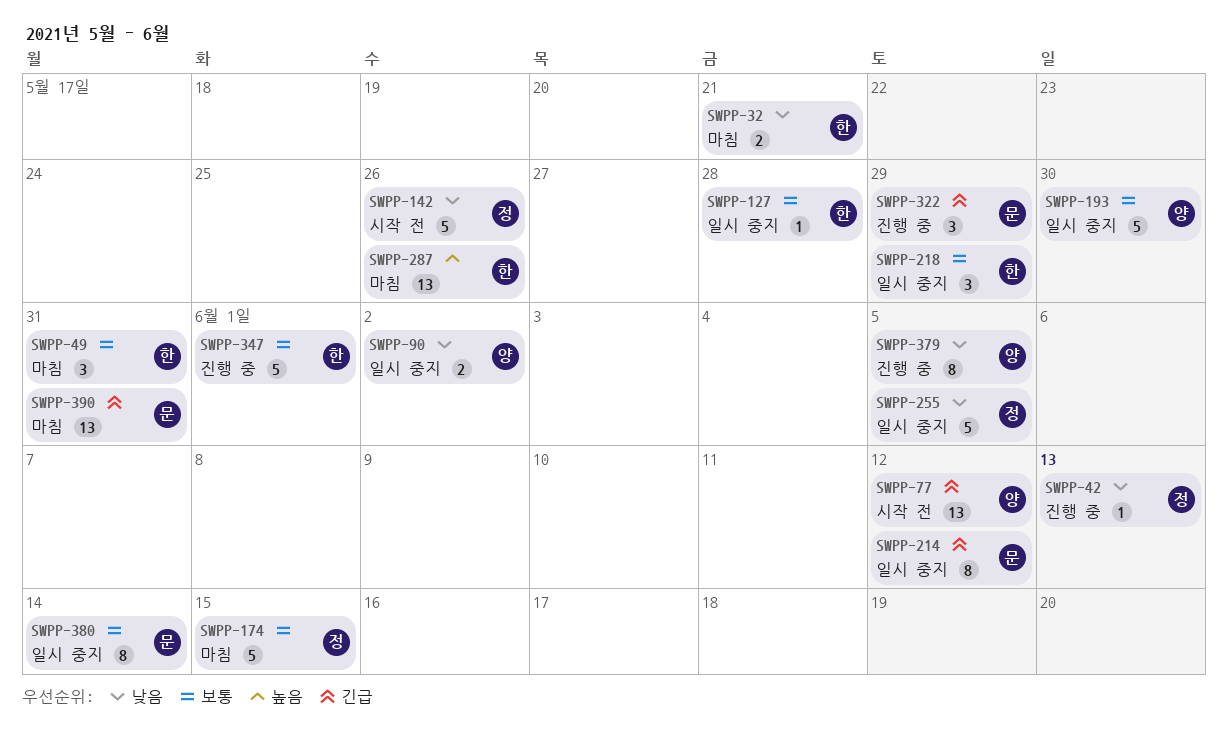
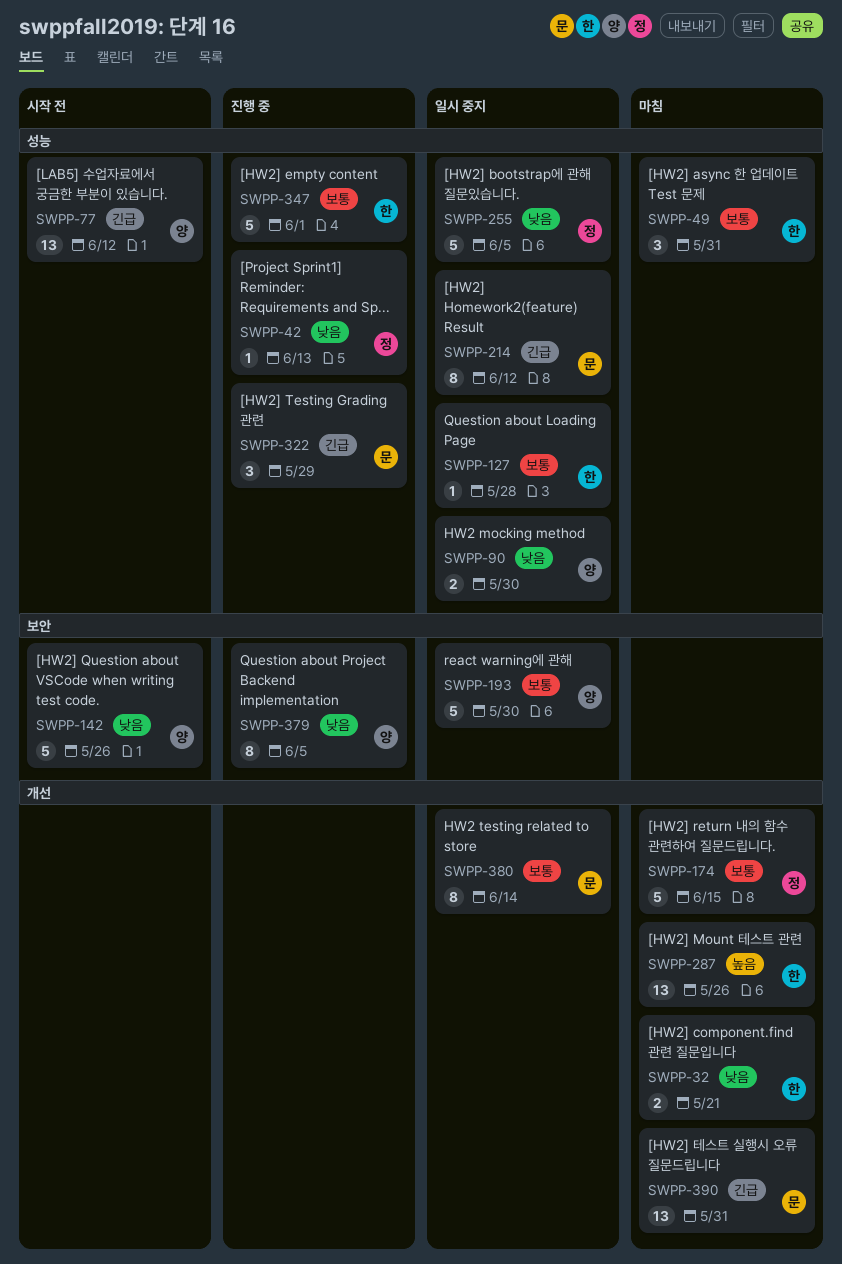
SWPP-90, due: Jun 2 -> May 30
SWPP-142, owner: 정 -> 양
SWPP-218: present -> none

